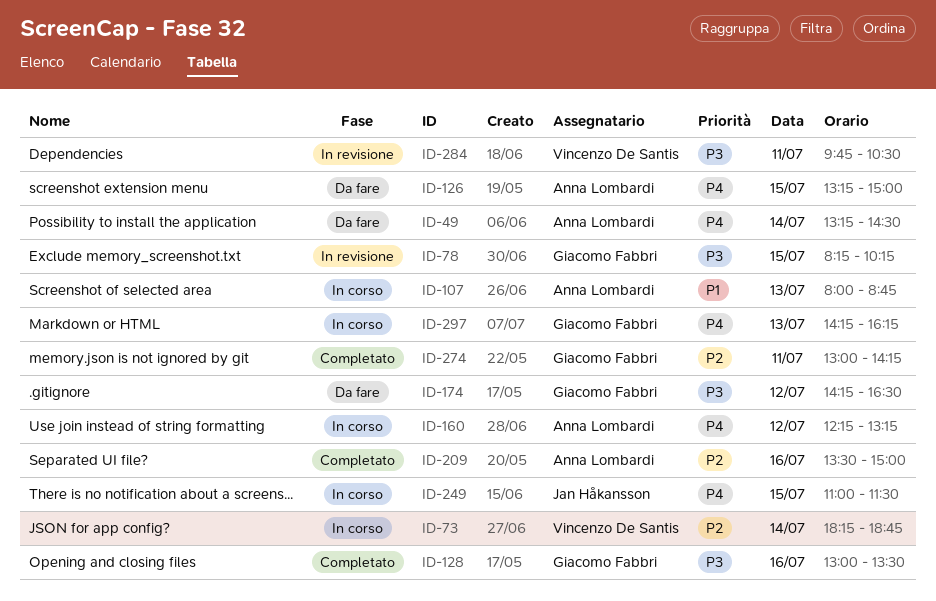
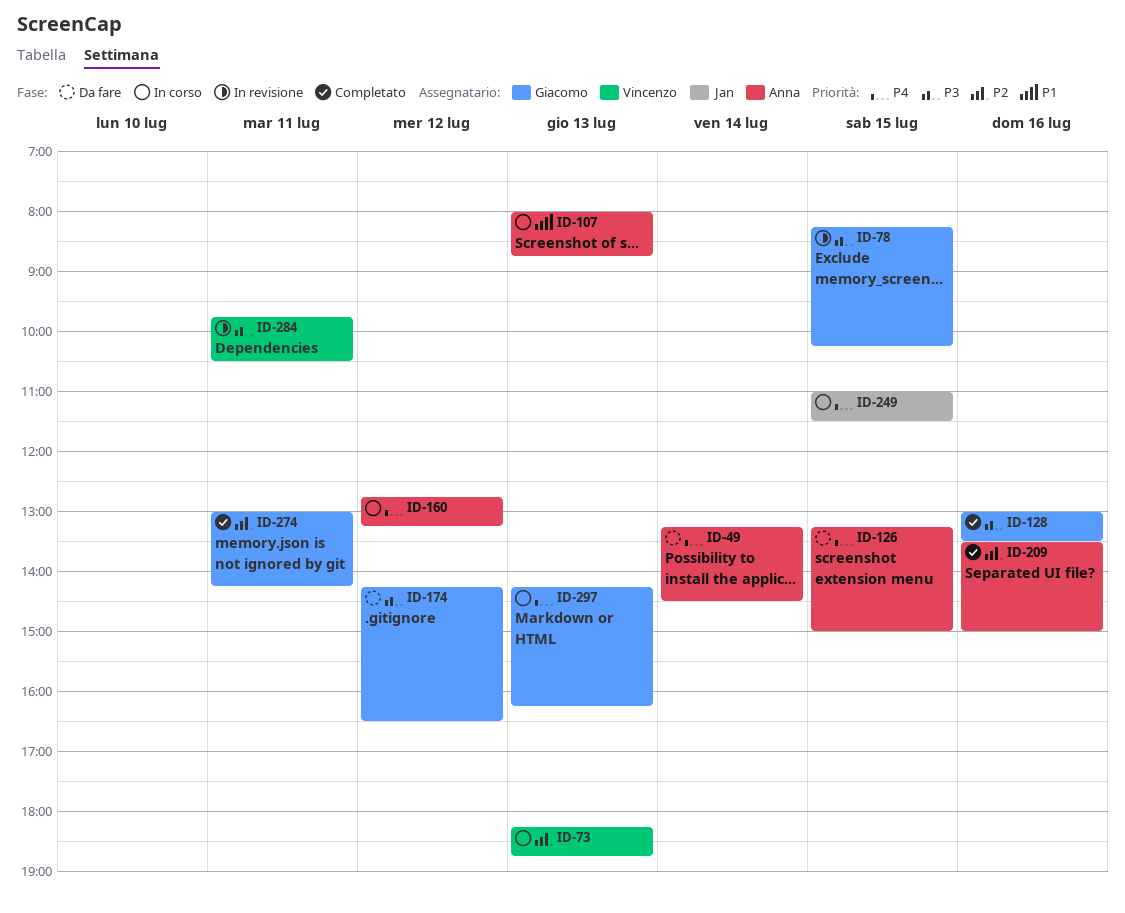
ID-73, day: Jul 14 -> Jul 13
ID-160, begins: 12:15 -> 12:45

